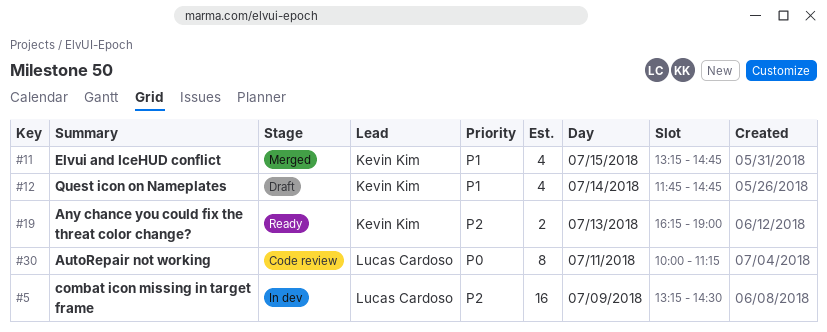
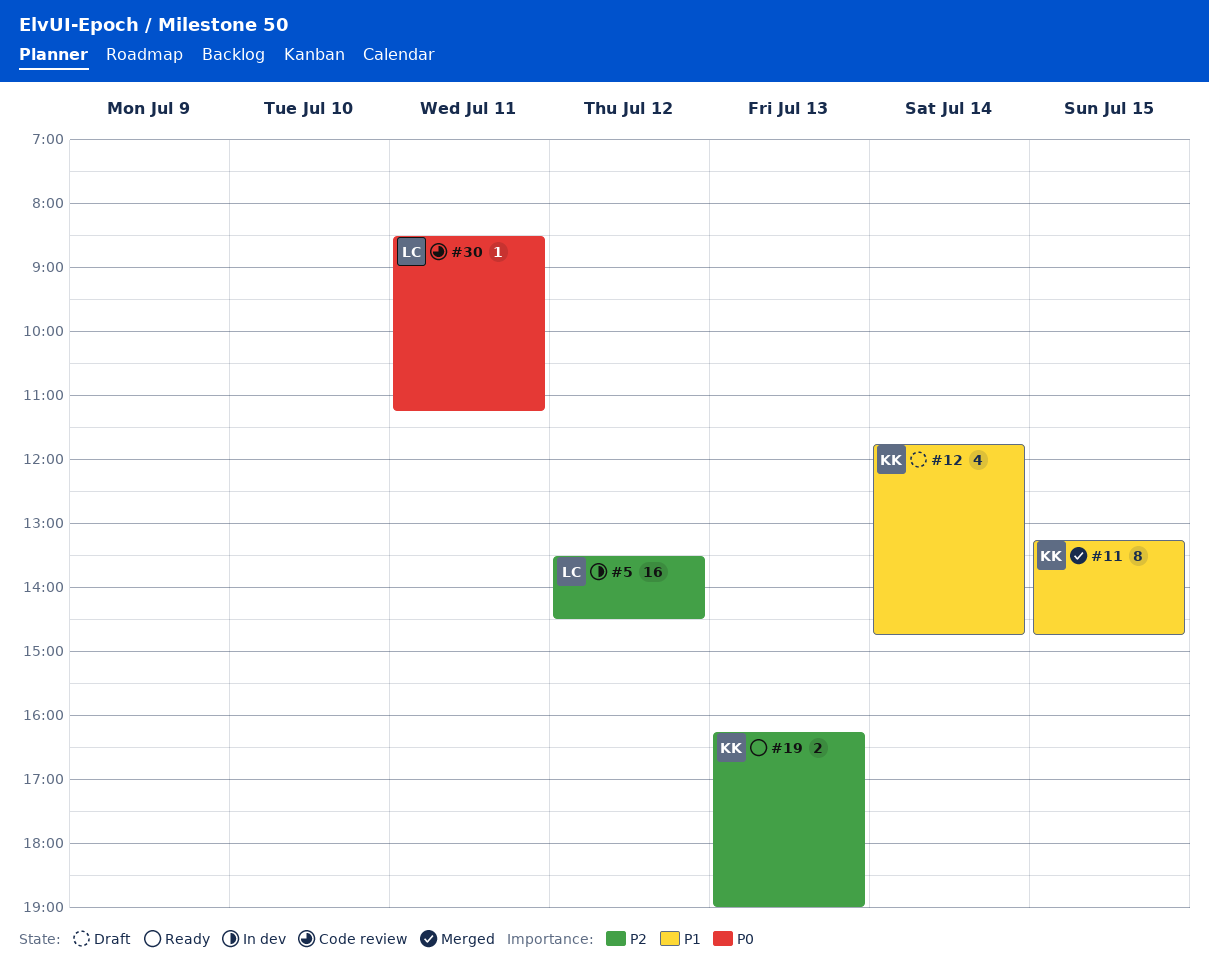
#5, day: Jul 9 -> Jul 12
#5, begins: 13:15 -> 13:30
#11, estimate: 4 -> 8
#30, estimate: 8 -> 1
#30, begins: 10:00 -> 08:30

